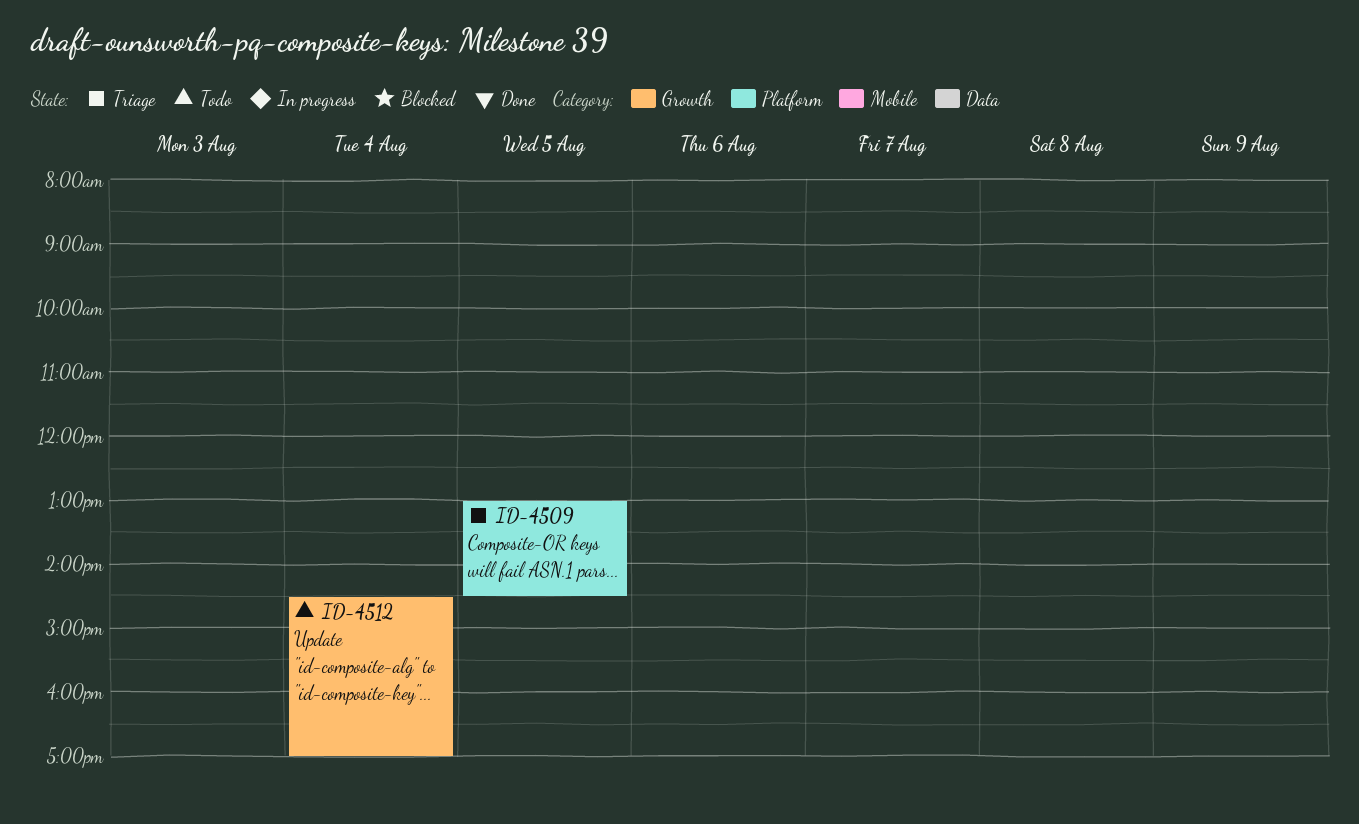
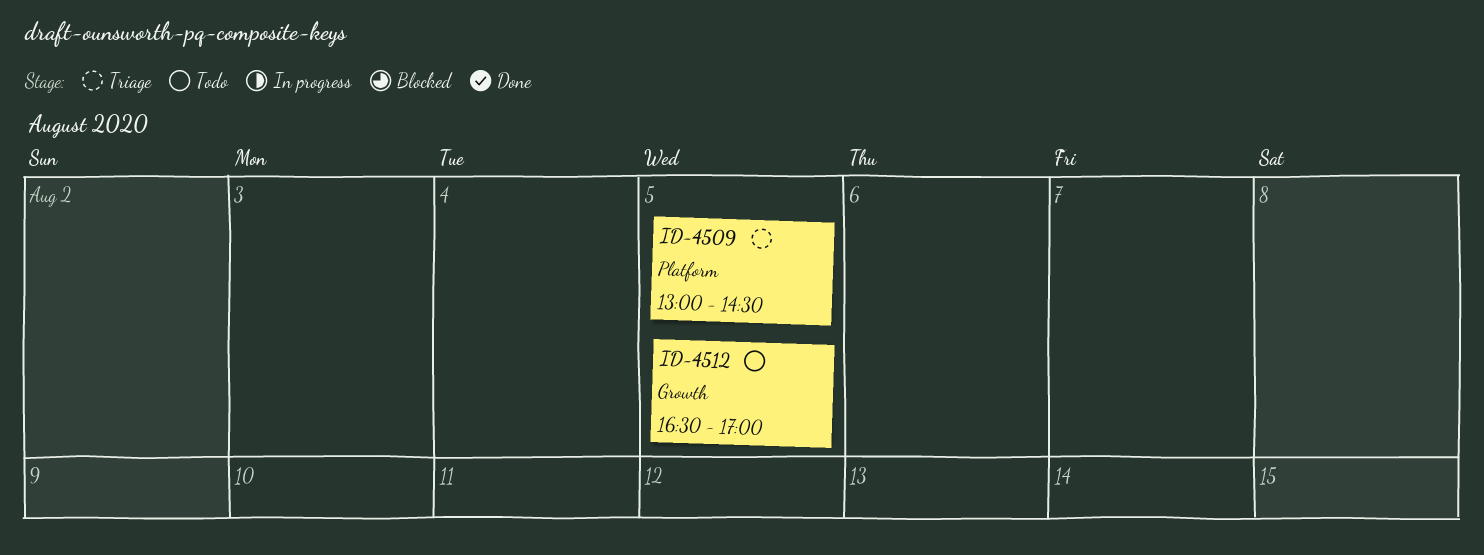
ID-4512, day: Aug 4 -> Aug 5
ID-4512, begins: 14:30 -> 16:30

